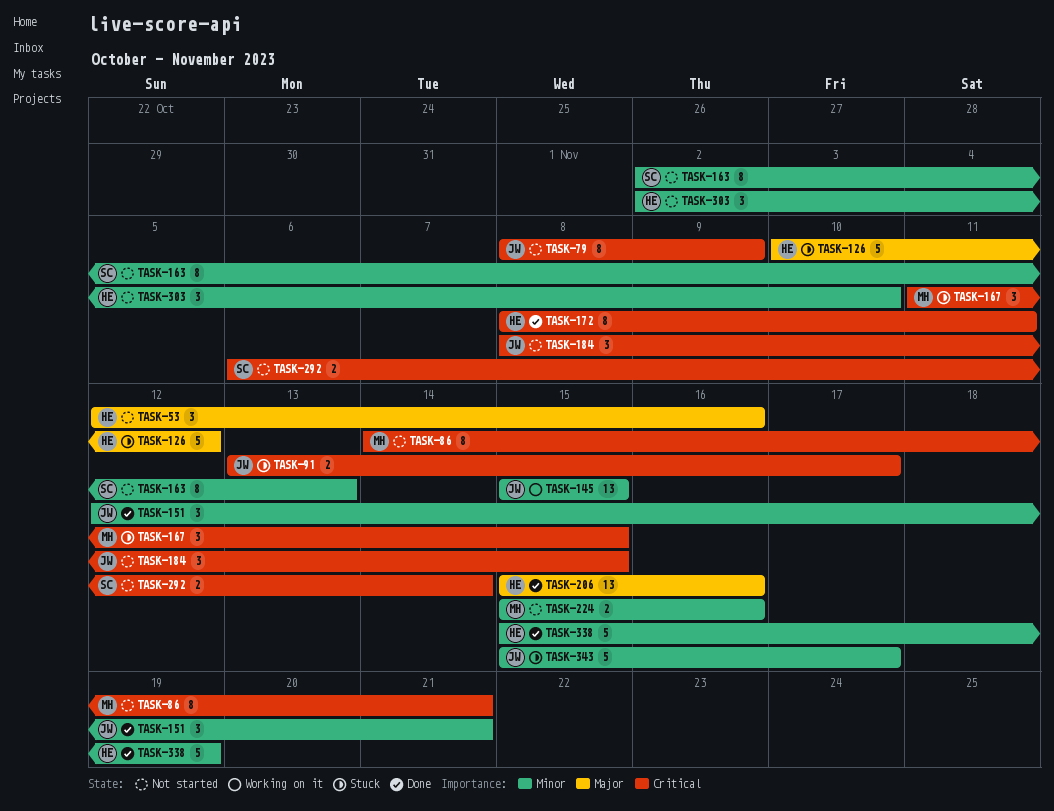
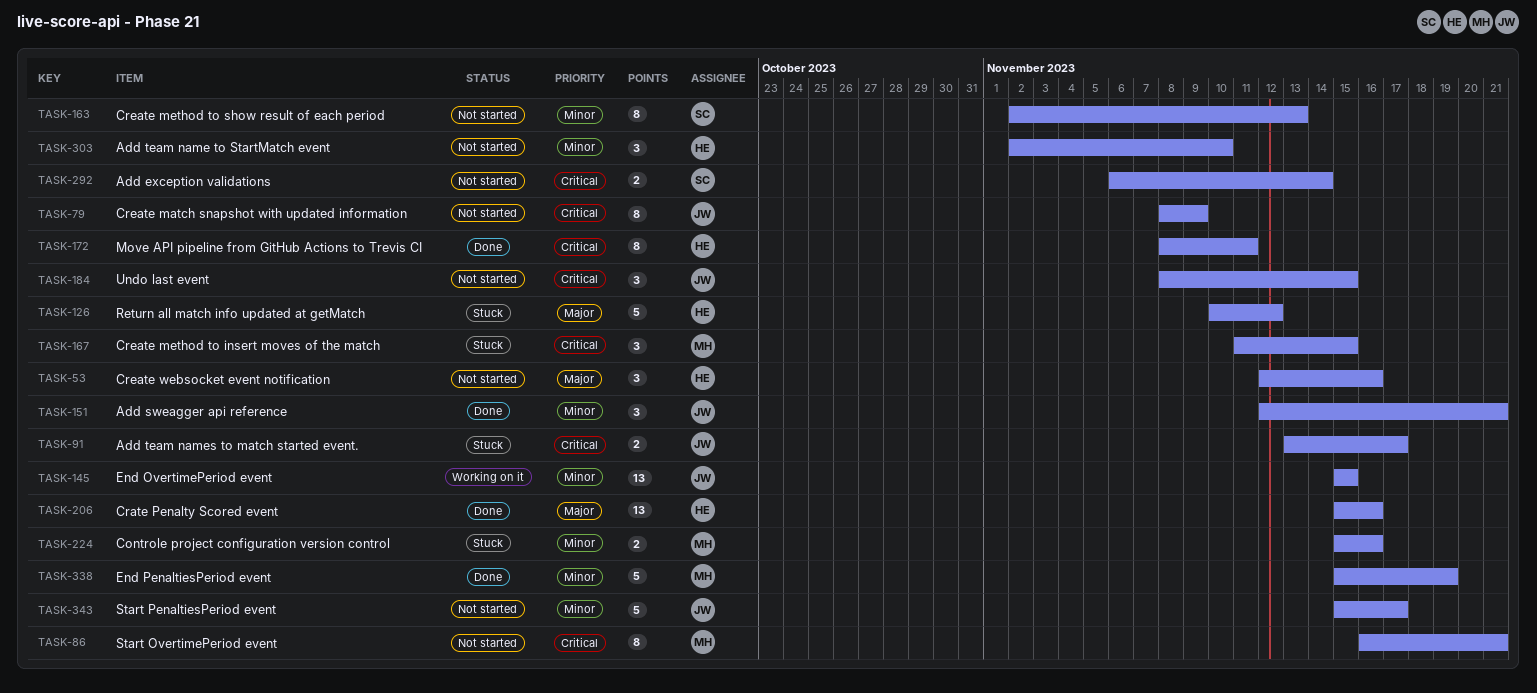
TASK-86, start: Nov 14 -> Nov 16
TASK-224, status: Not started -> Stuck
TASK-338, owner: HE -> MH
TASK-343, status: Stuck -> Not started

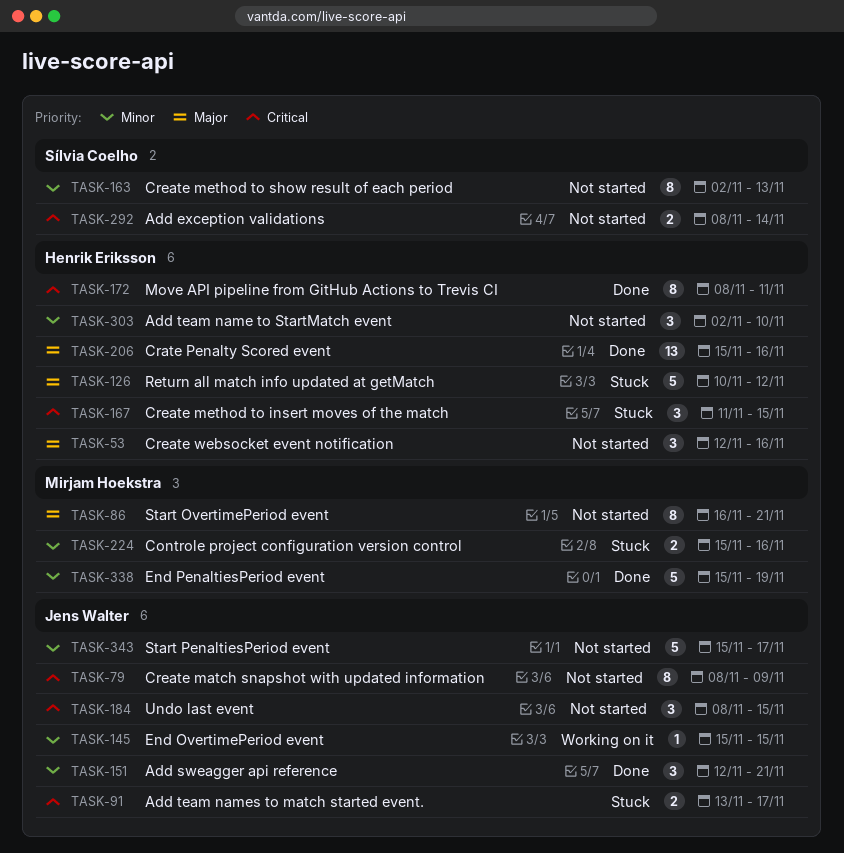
TASK-86, priority: Critical -> Major
TASK-145, estimate: 13 -> 1
TASK-167, owner: Mirjam Hoekstra -> Henrik Eriksson
TASK-292, start: Nov 6 -> Nov 8

